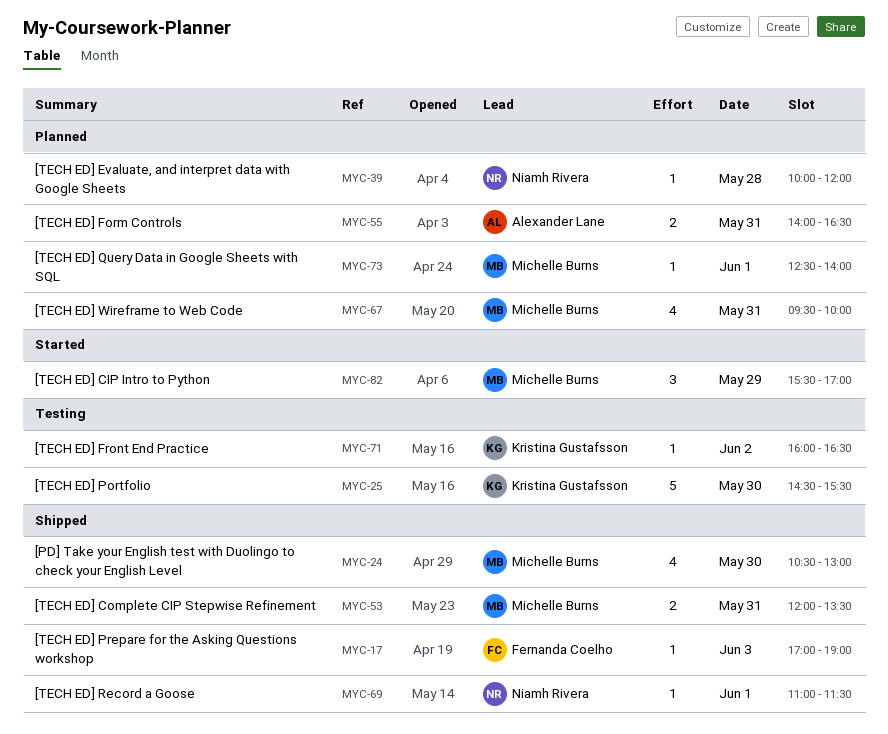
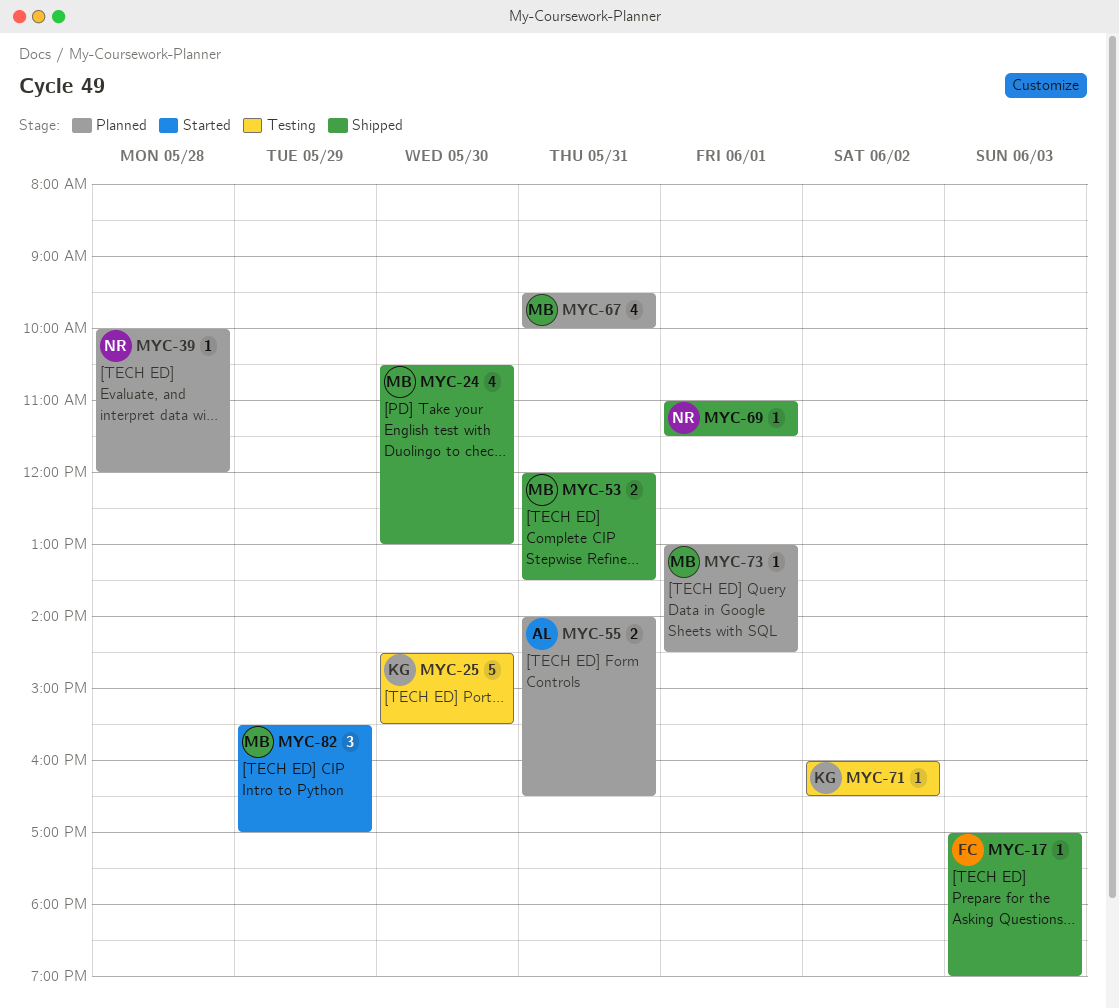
MYC-73, begins: 12:30 -> 13:00
MYC-73, ends: 14:00 -> 14:30

